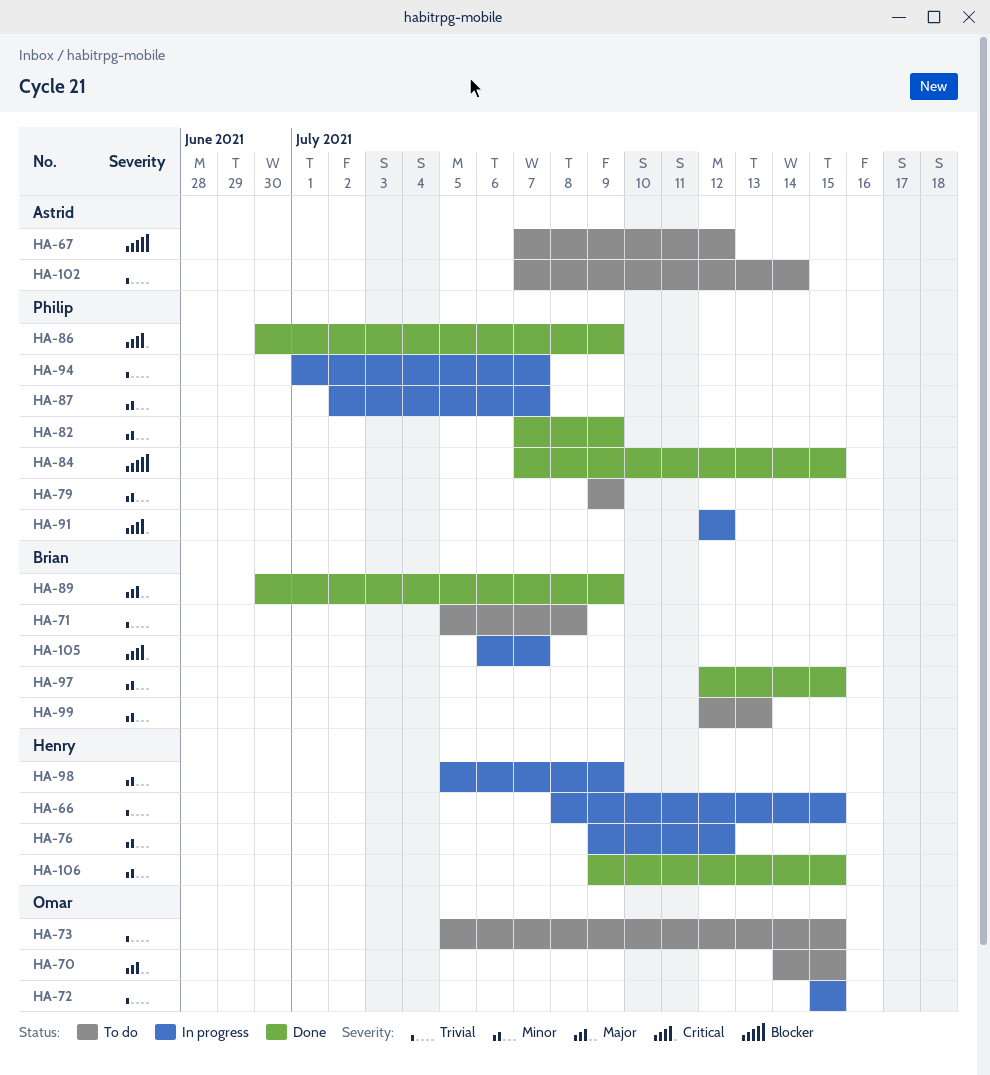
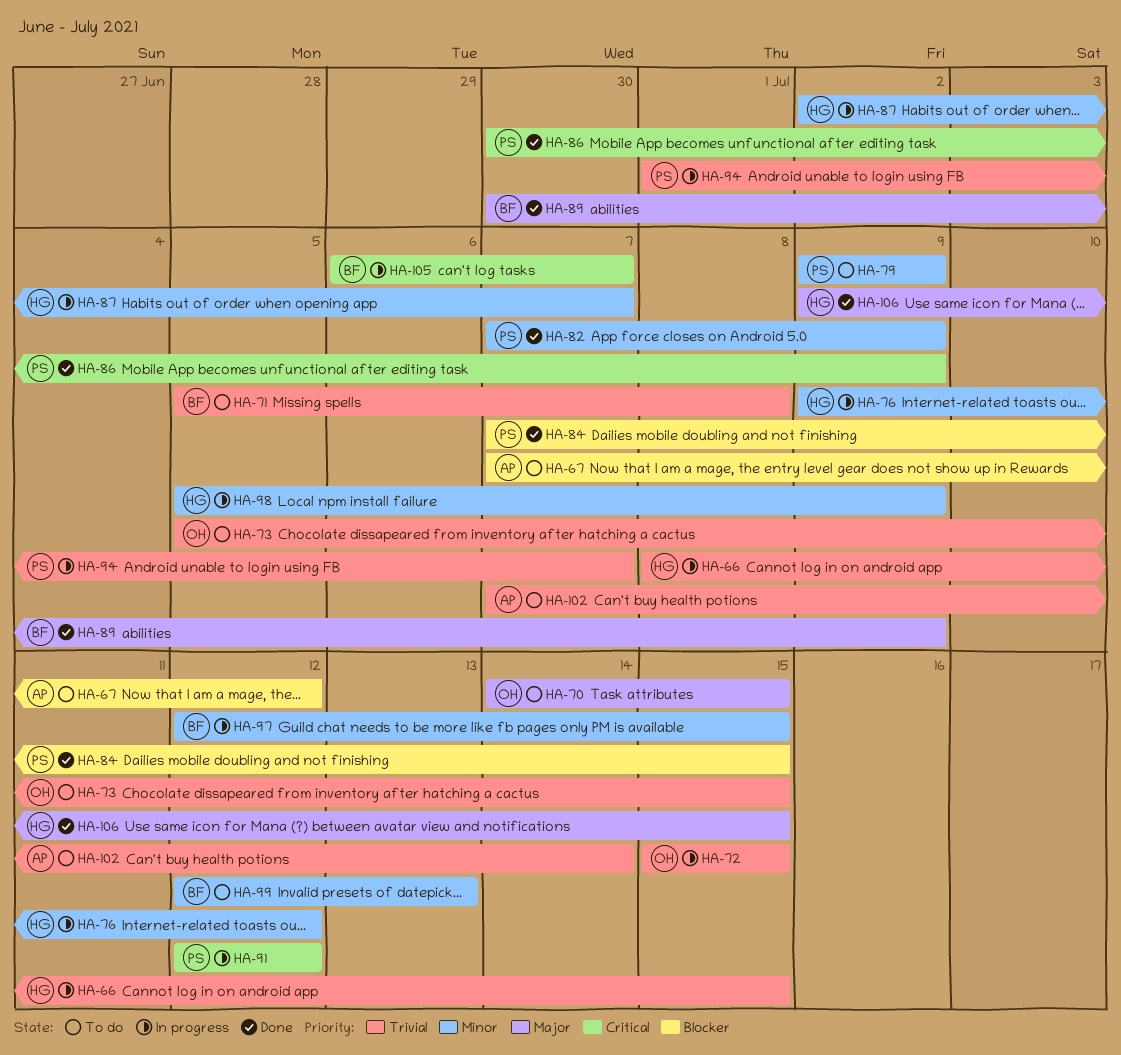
HA-87, owner: Philip -> Henry
HA-97, status: Done -> In progress
HA-106, priority: Minor -> Major

